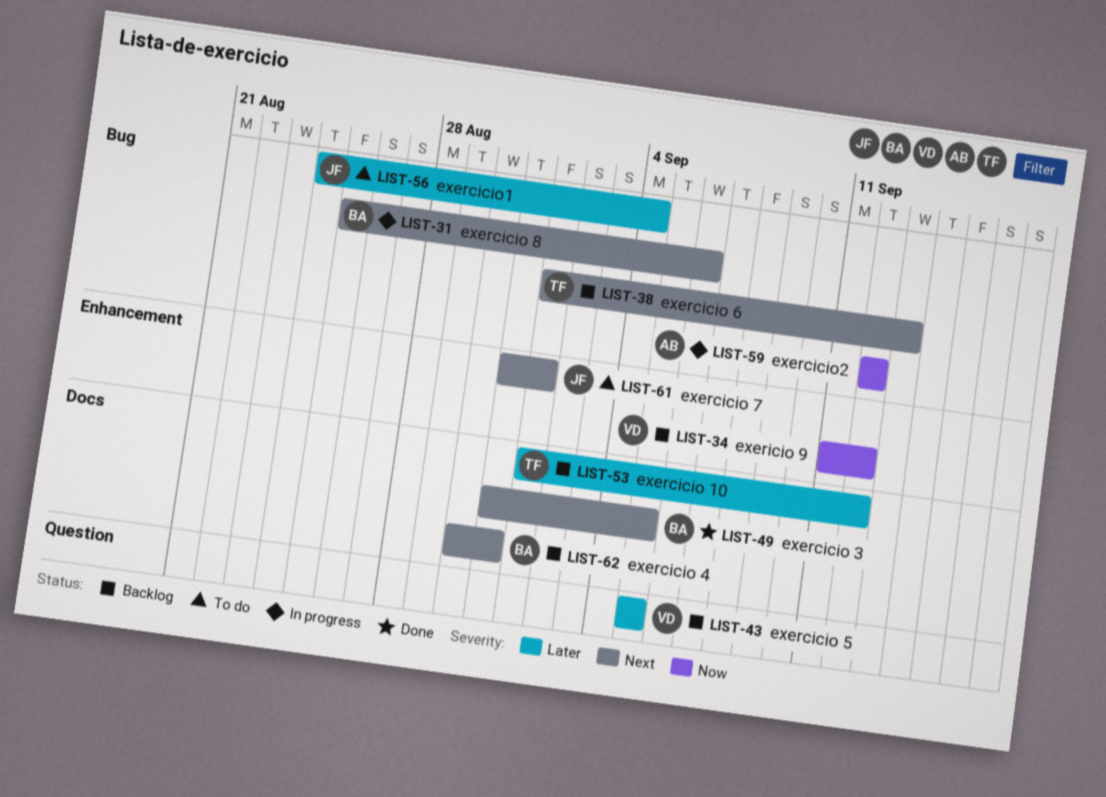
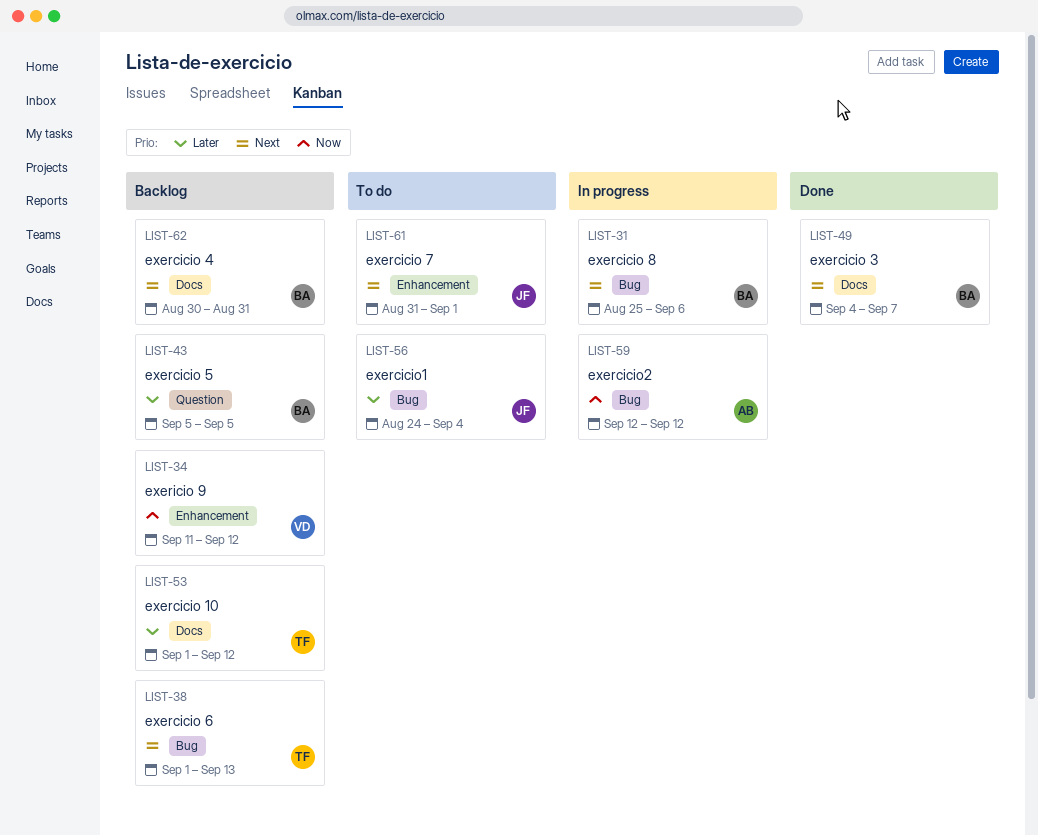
LIST-43, owner: VD -> BA
LIST-49, start: Aug 31 -> Sep 4
LIST-49, due: Sep 5 -> Sep 7

